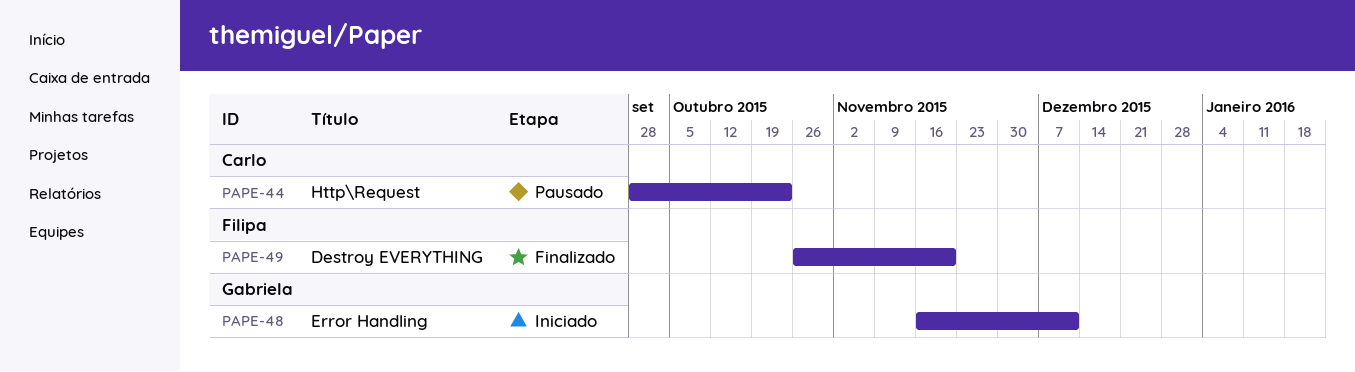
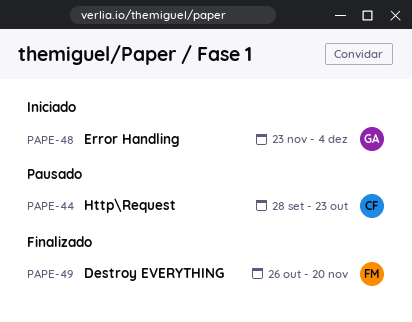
PAPE-48, start: Nov 16 -> Nov 23
PAPE-48, due: Dec 11 -> Dec 4

